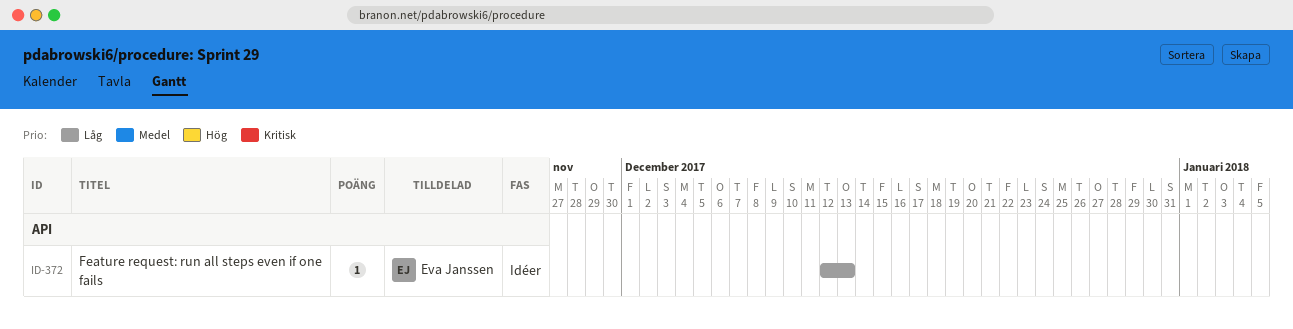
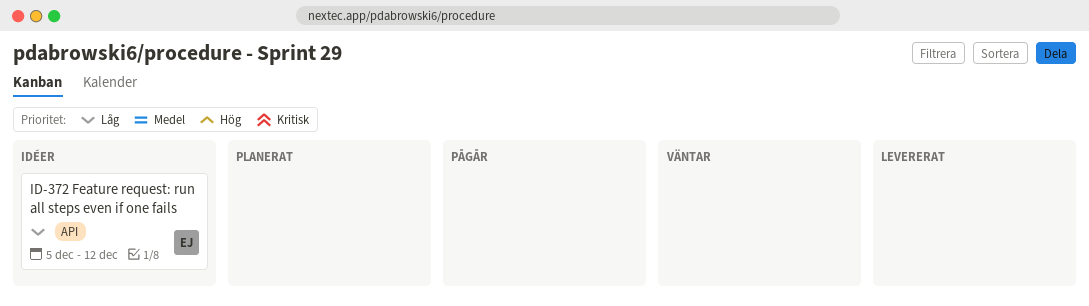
ID-372, start: Dec 12 -> Dec 5
ID-372, due: Dec 13 -> Dec 12

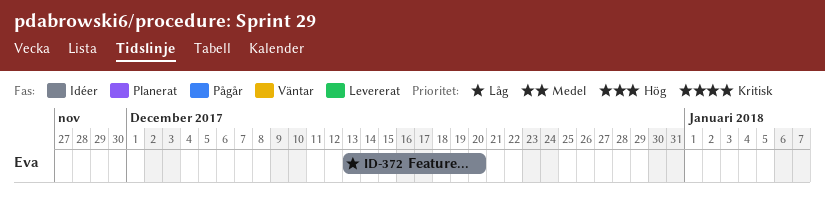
ID-372, start: Dec 5 -> Dec 13
ID-372, due: Dec 12 -> Dec 20

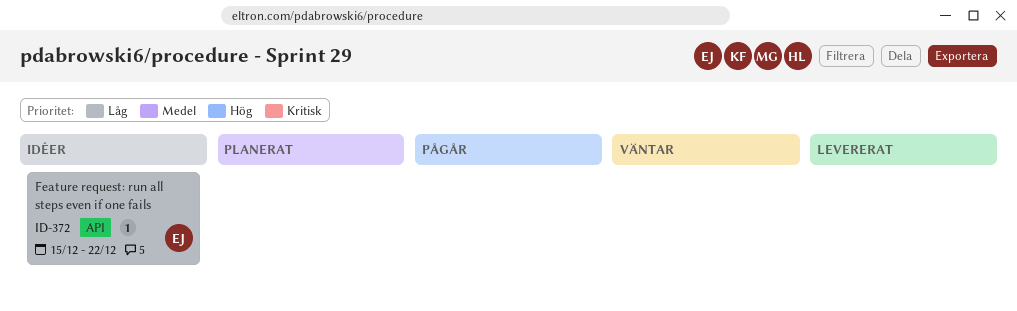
ID-372, start: Dec 13 -> Dec 15
ID-372, due: Dec 20 -> Dec 22

